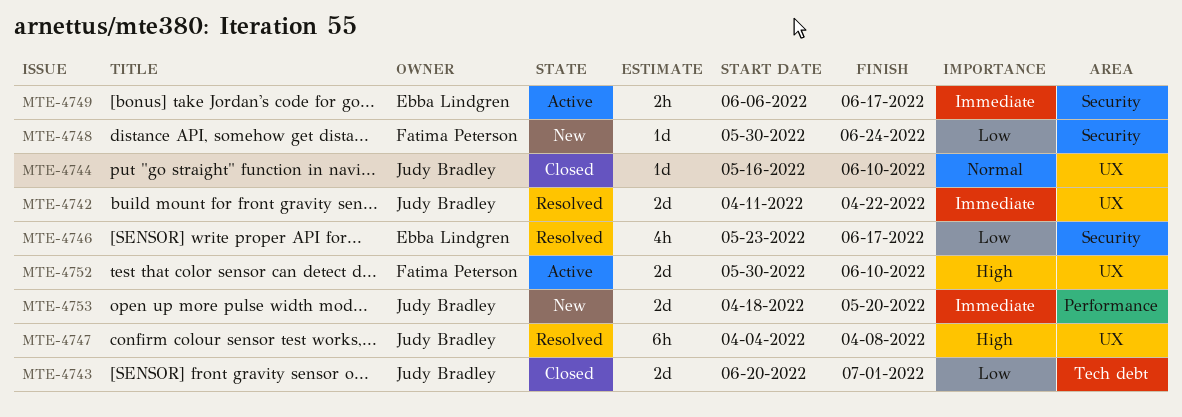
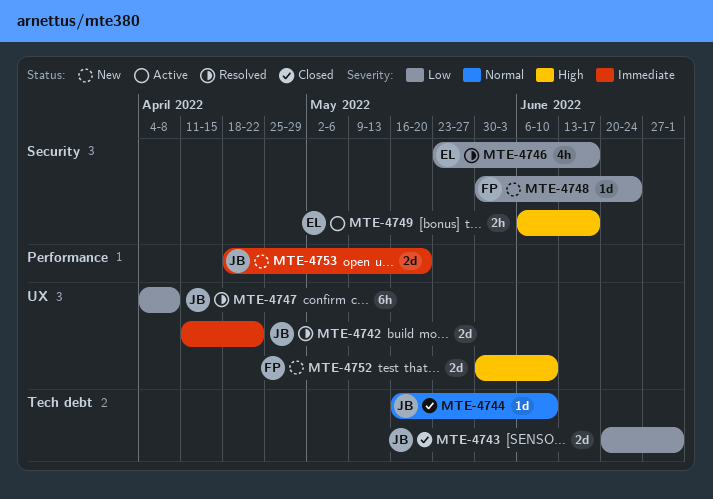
MTE-4744, label: UX -> Tech debt
MTE-4747, priority: High -> Low
MTE-4749, priority: Immediate -> High
MTE-4752, status: Active -> New

